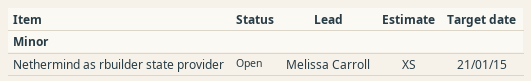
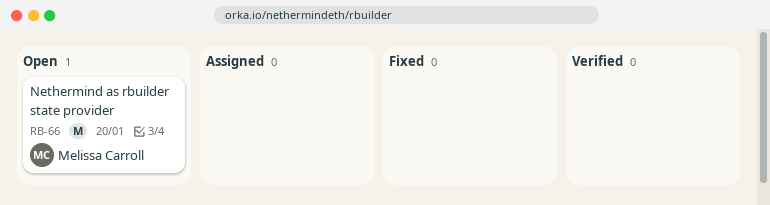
Nethermind as rbuilder state provider, estimate: XS -> M
Nethermind as rbuilder state provider, due: Jan 21 -> Jan 20

